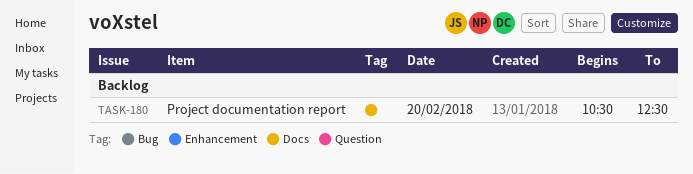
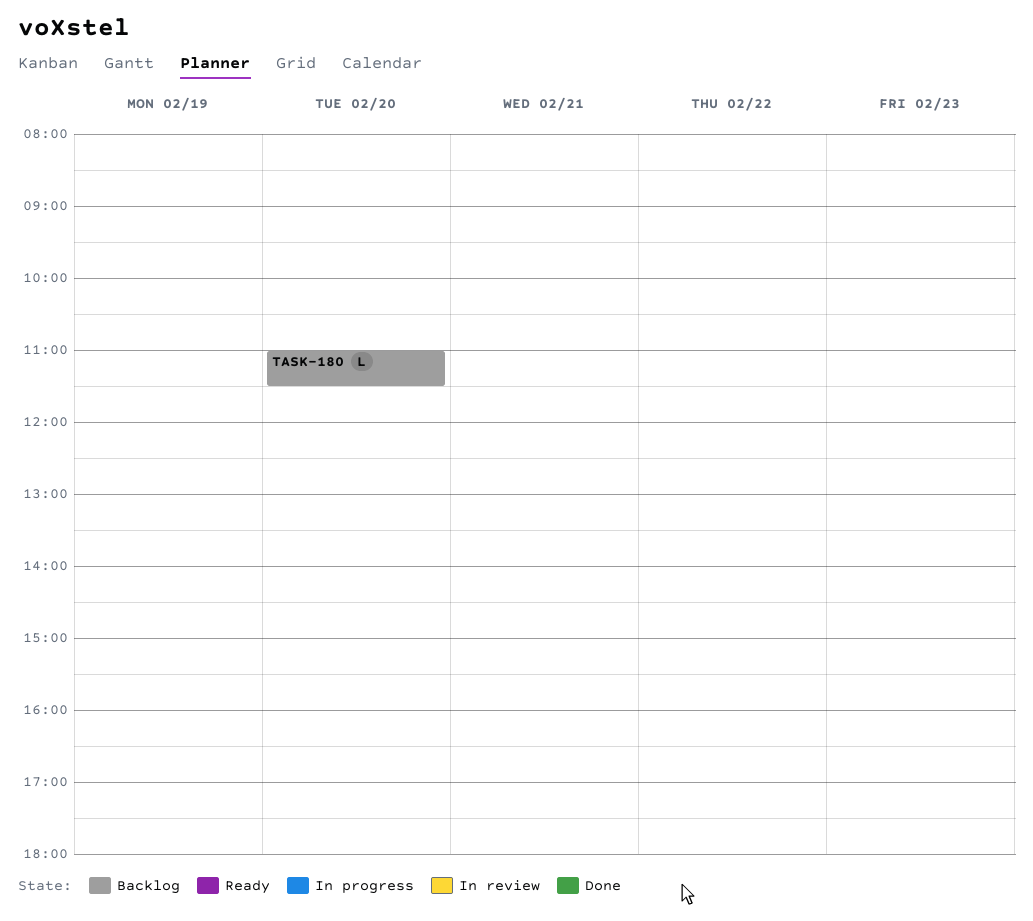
TASK-180, begins: 10:30 -> 11:00
TASK-180, ends: 12:30 -> 11:30

